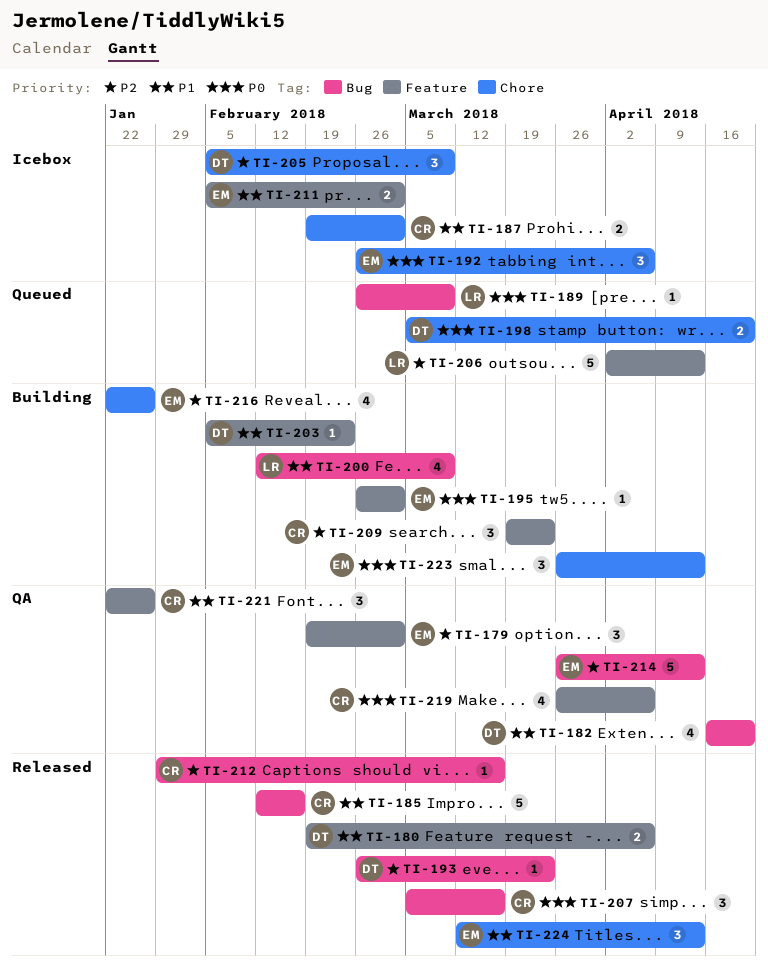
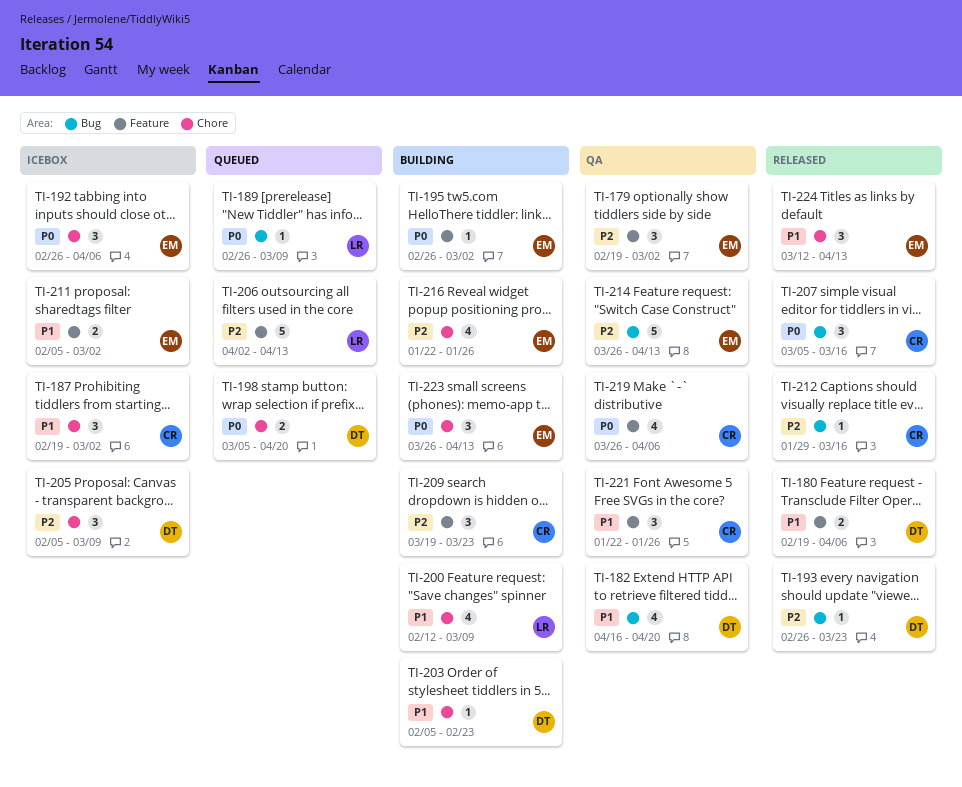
TI-185: present -> none
TI-187, estimate: 2 -> 3
TI-200, label: Bug -> Chore
TI-203, label: Feature -> Chore

